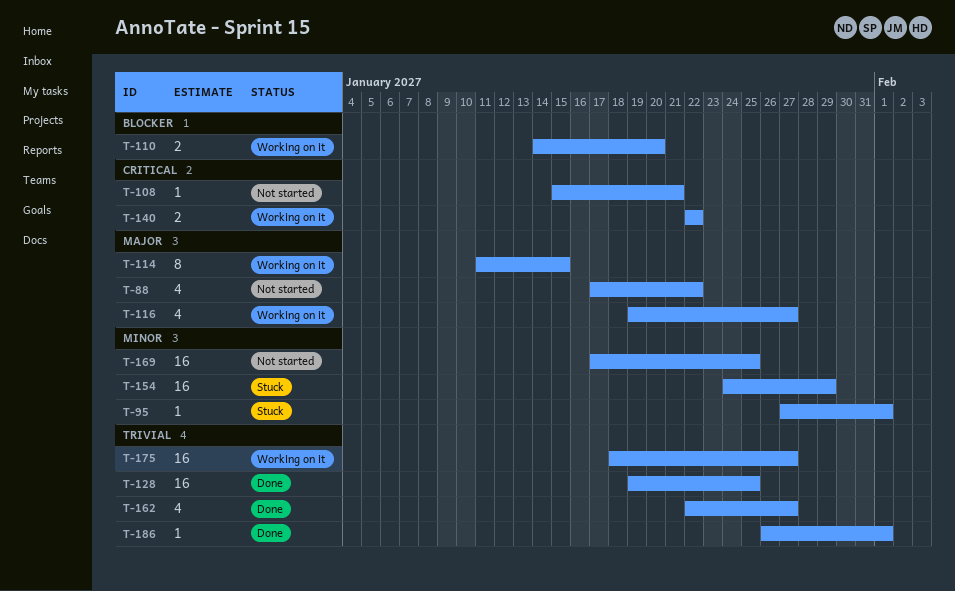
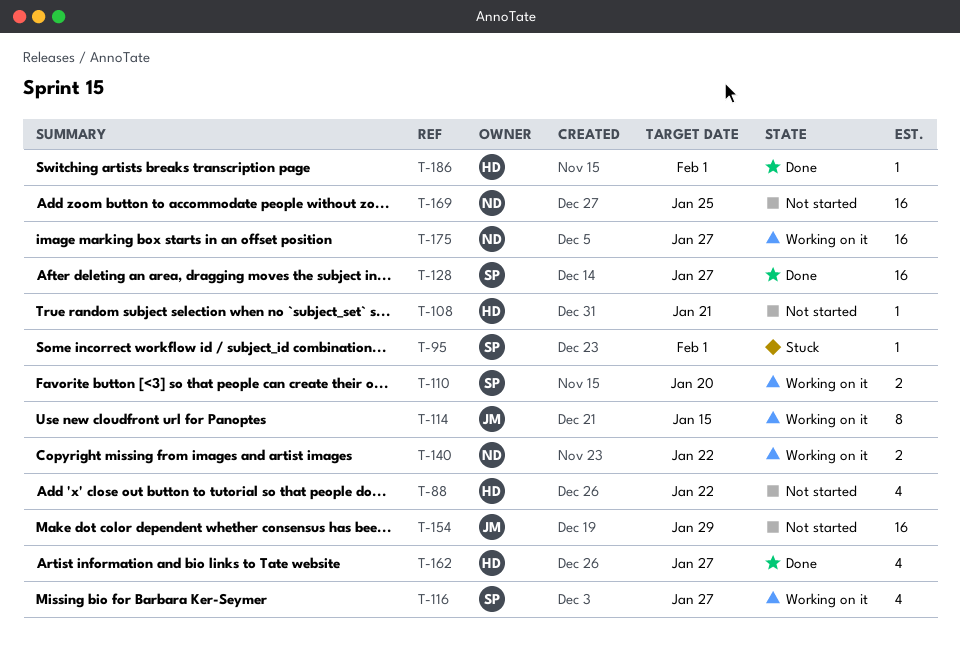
T-128, due: Jan 25 -> Jan 27
T-154, status: Stuck -> Not started

